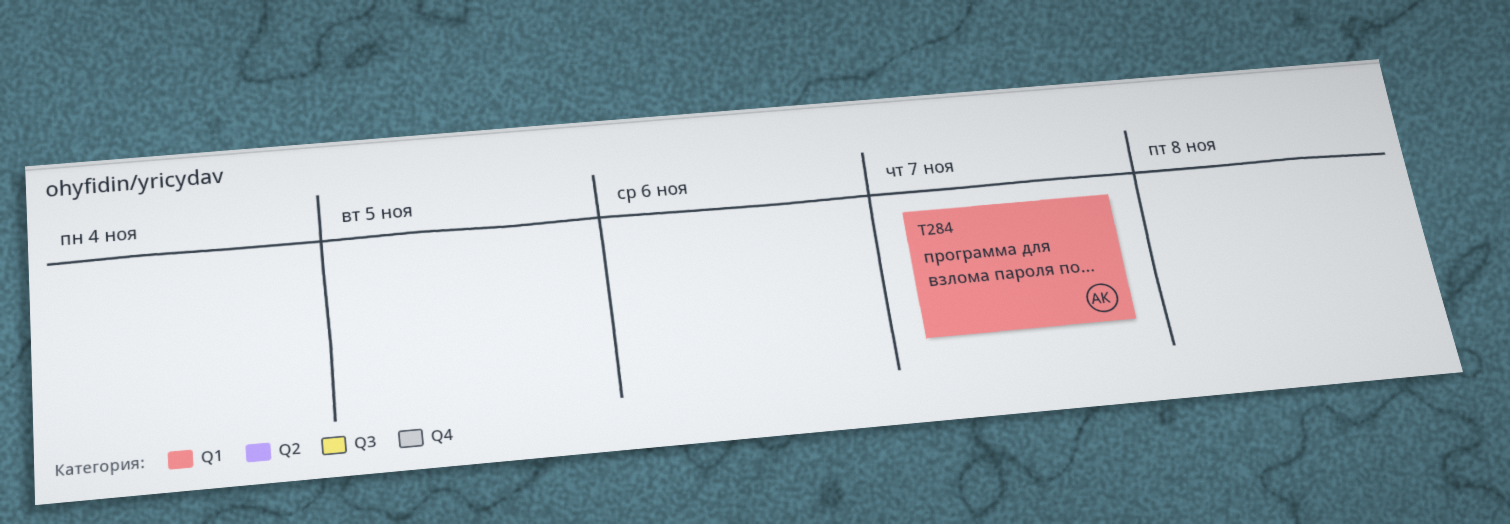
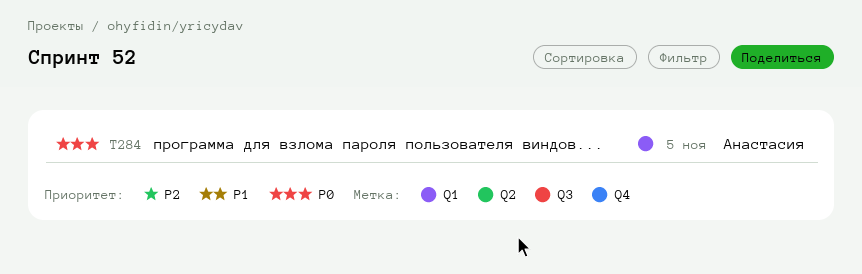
T284, due: Nov 7 -> Nov 5

